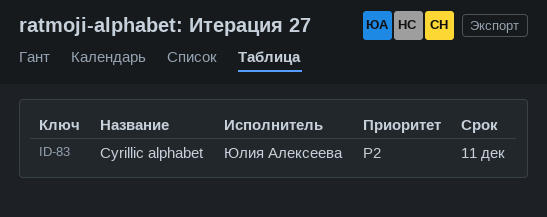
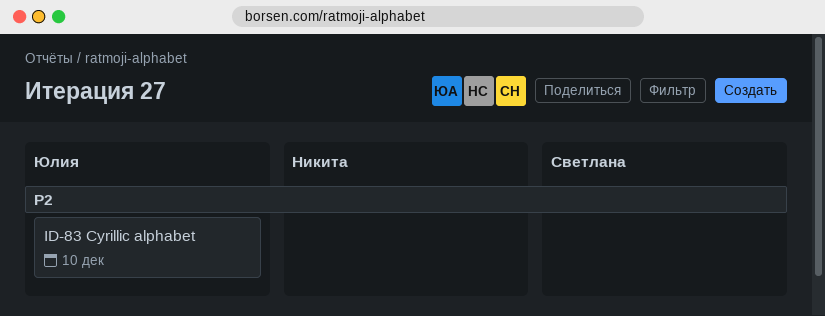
ID-83, due: Dec 11 -> Dec 10

